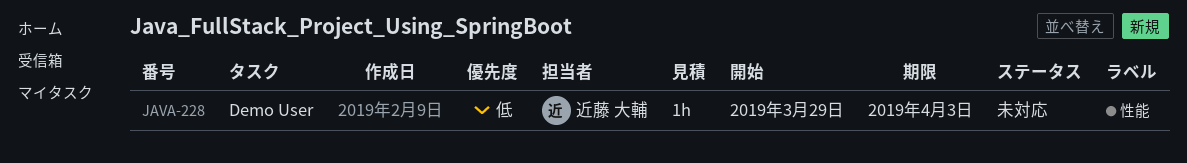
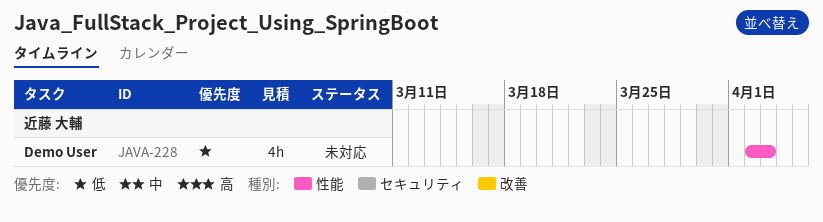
JAVA-228, estimate: 1h -> 4h
JAVA-228, start: Mar 29 -> Apr 2

